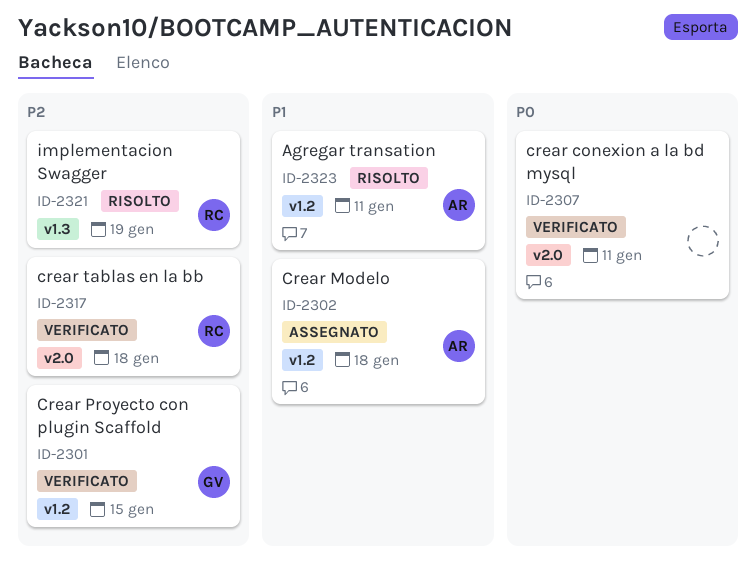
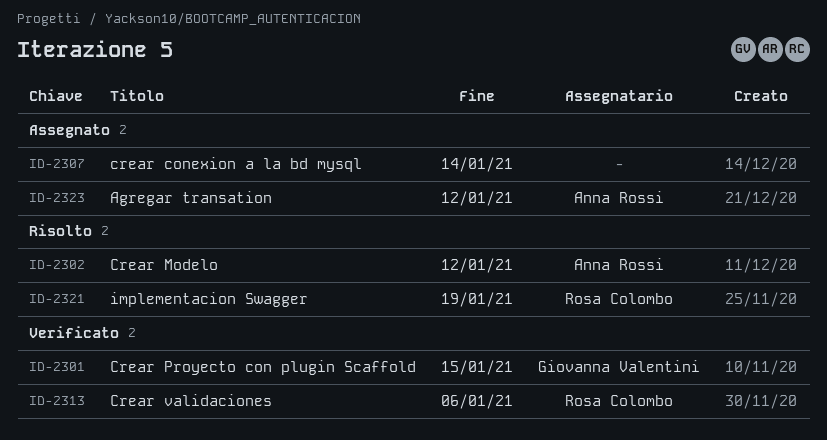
ID-2302, status: Assegnato -> Risolto
ID-2302, due: Jan 18 -> Jan 12
ID-2307, status: Verificato -> Assegnato
ID-2307, due: Jan 11 -> Jan 14
ID-2313: none -> present
ID-2317: present -> none
ID-2323, status: Risolto -> Assegnato
ID-2323, due: Jan 11 -> Jan 12

